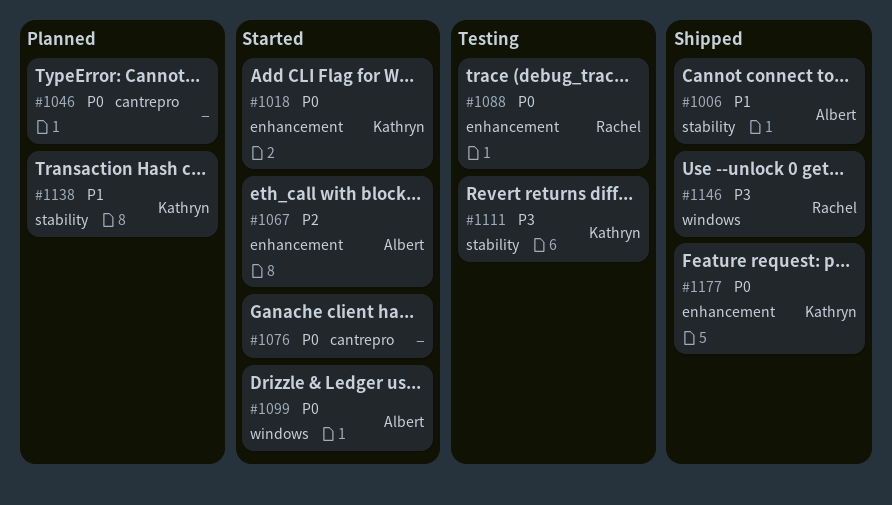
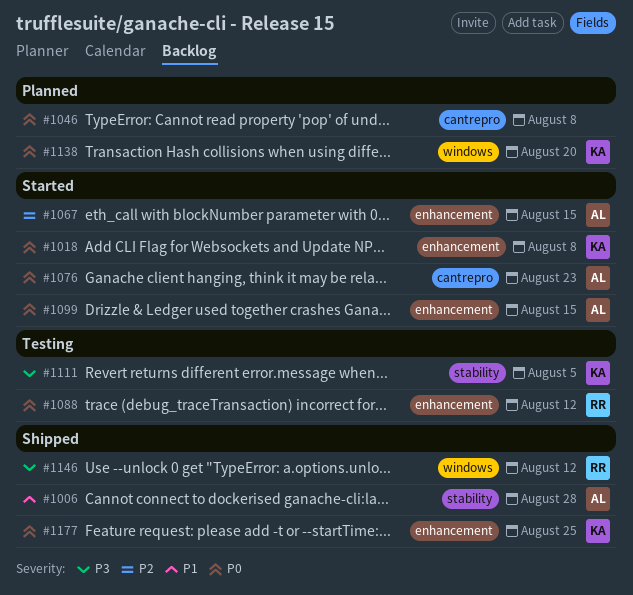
#1076, owner: none -> Albert
#1099, label: windows -> enhancement
#1138, priority: P1 -> P0
#1138, label: stability -> windows

